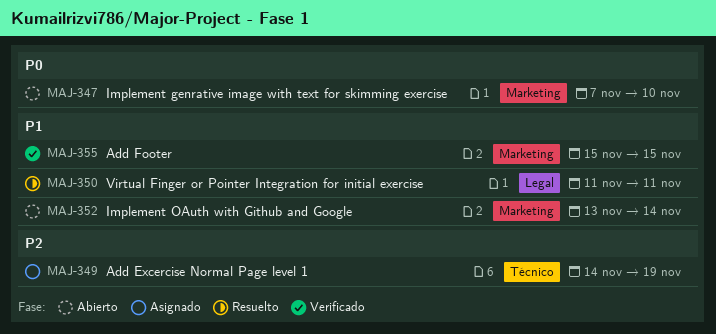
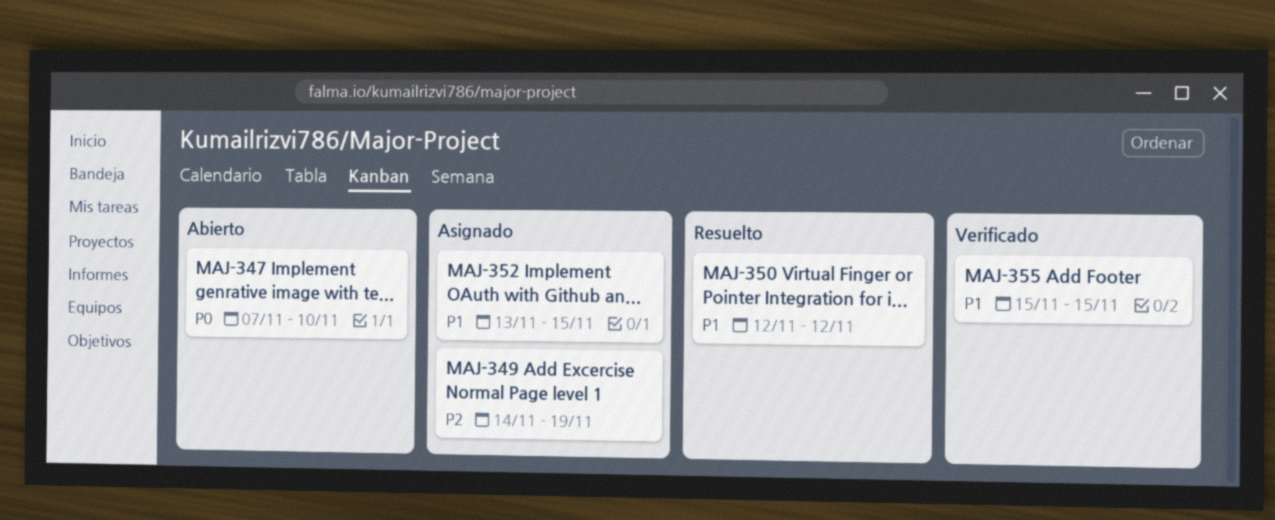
MAJ-350, start: Nov 11 -> Nov 12
MAJ-350, due: Nov 11 -> Nov 12
MAJ-352, status: Abierto -> Asignado
MAJ-352, due: Nov 14 -> Nov 15

